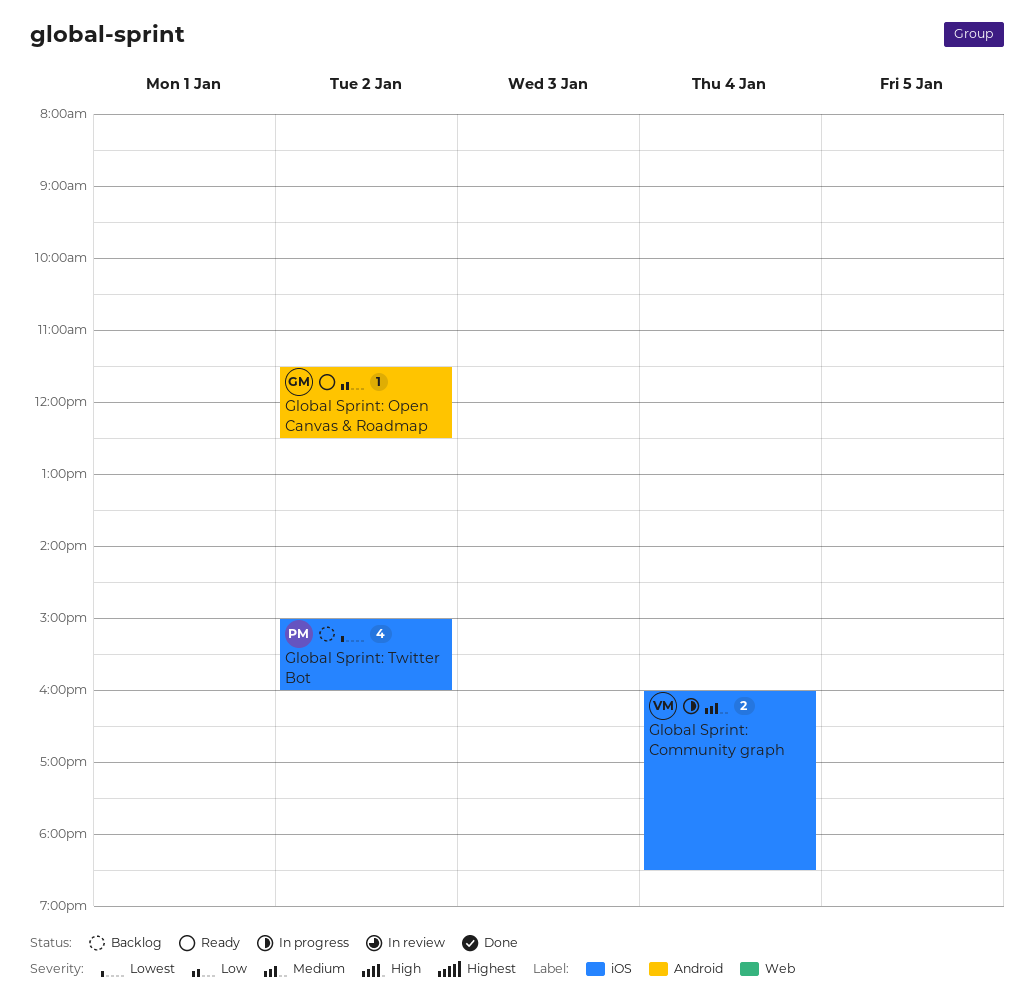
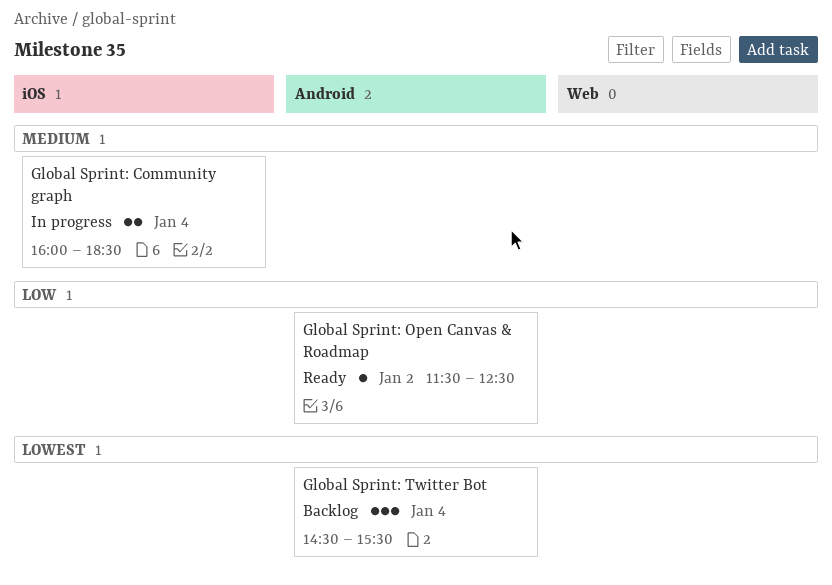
Global Sprint: Twitter Bot, label: iOS -> Android
Global Sprint: Twitter Bot, estimate: 4 -> 3
Global Sprint: Twitter Bot, day: Jan 2 -> Jan 4
Global Sprint: Twitter Bot, begins: 15:00 -> 14:30
Global Sprint: Twitter Bot, ends: 16:00 -> 15:30

